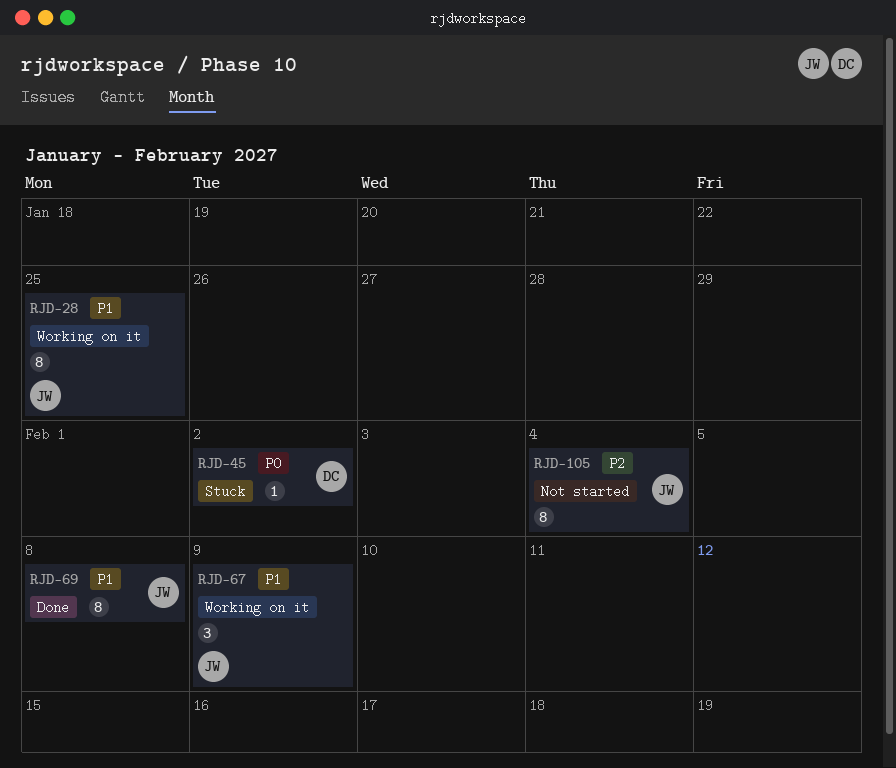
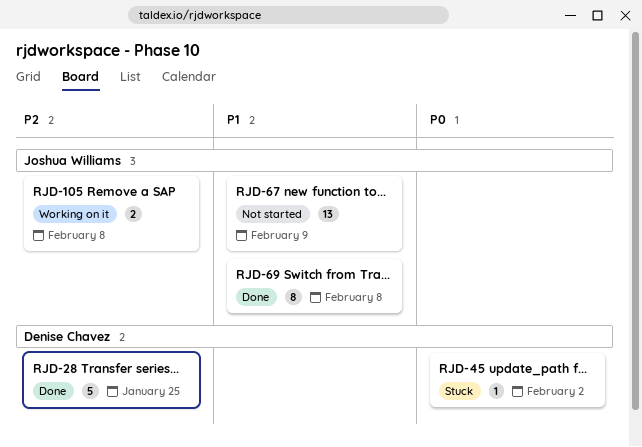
RJD-28, status: Working on it -> Done
RJD-28, owner: Joshua Williams -> Denise Chavez
RJD-28, priority: P1 -> P2
RJD-28, estimate: 8 -> 5
RJD-67, status: Working on it -> Not started
RJD-67, estimate: 3 -> 13
RJD-105, status: Not started -> Working on it
RJD-105, estimate: 8 -> 2
RJD-105, due: Feb 4 -> Feb 8

